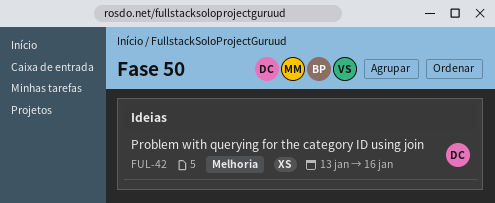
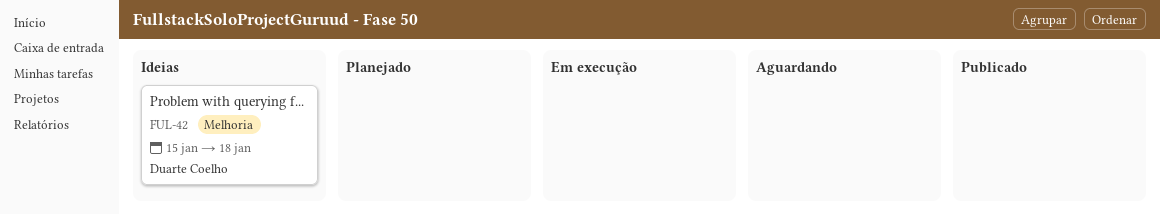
FUL-42, start: Jan 13 -> Jan 15
FUL-42, due: Jan 16 -> Jan 18

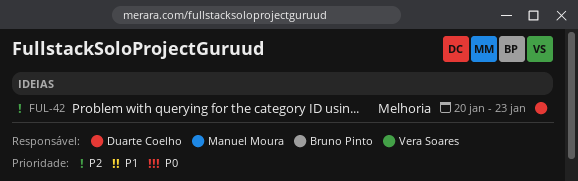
FUL-42, start: Jan 15 -> Jan 20
FUL-42, due: Jan 18 -> Jan 23

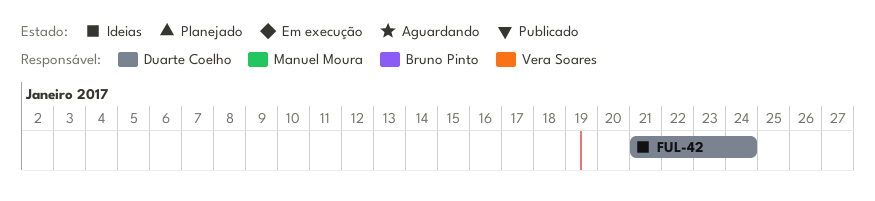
FUL-42, start: Jan 20 -> Jan 21
FUL-42, due: Jan 23 -> Jan 24

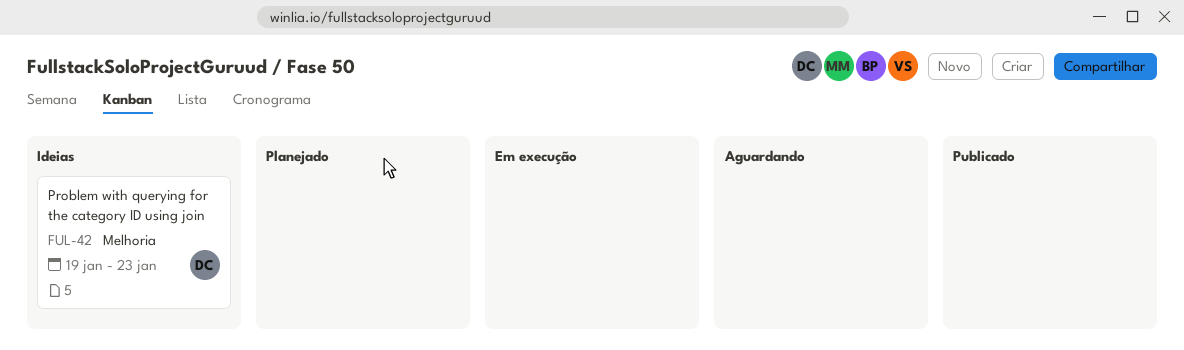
FUL-42, start: Jan 21 -> Jan 19
FUL-42, due: Jan 24 -> Jan 23

